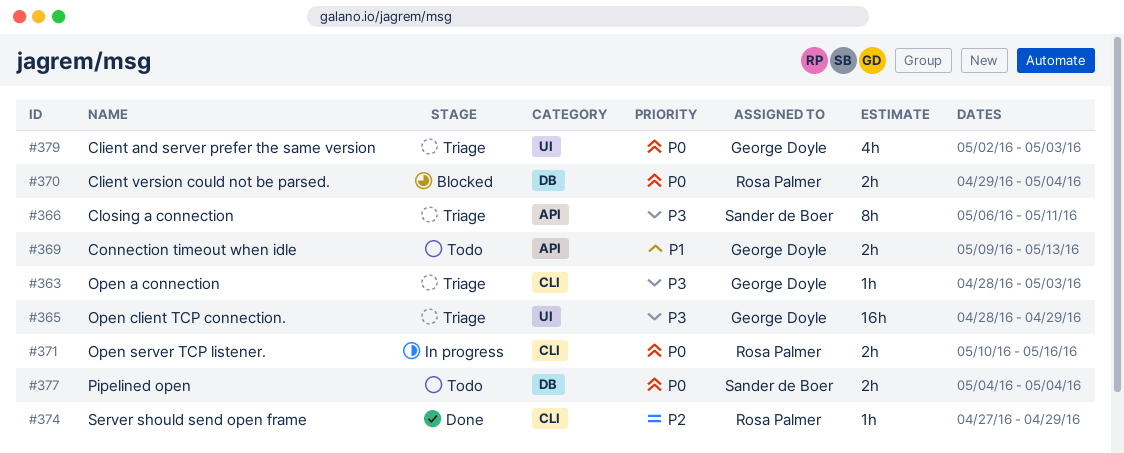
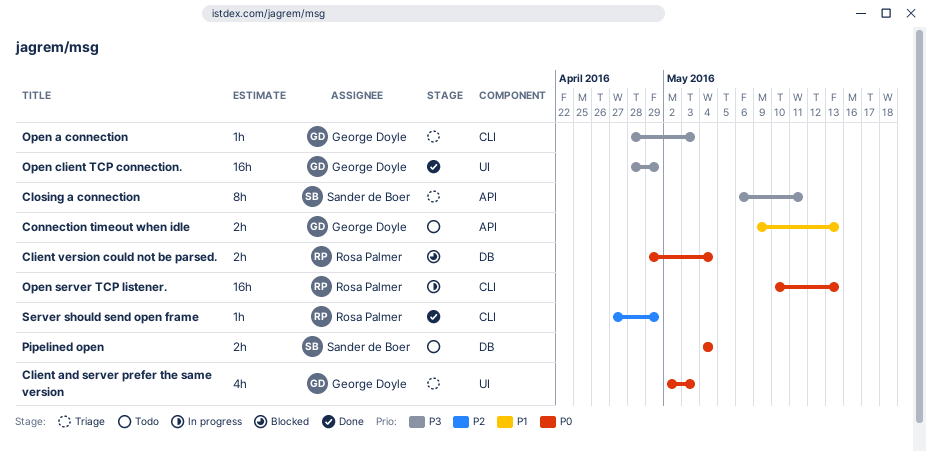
Open client TCP connection., status: Triage -> Done
Open server TCP listener., estimate: 2h -> 16h
Open server TCP listener., due: May 16 -> May 13

